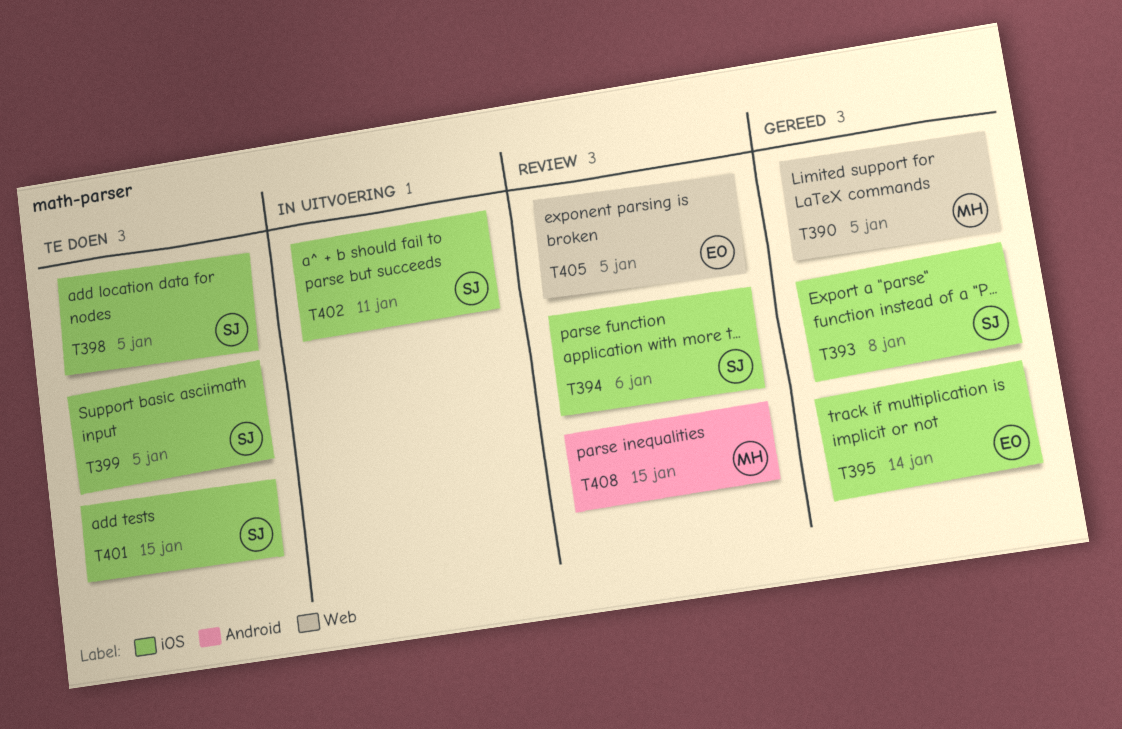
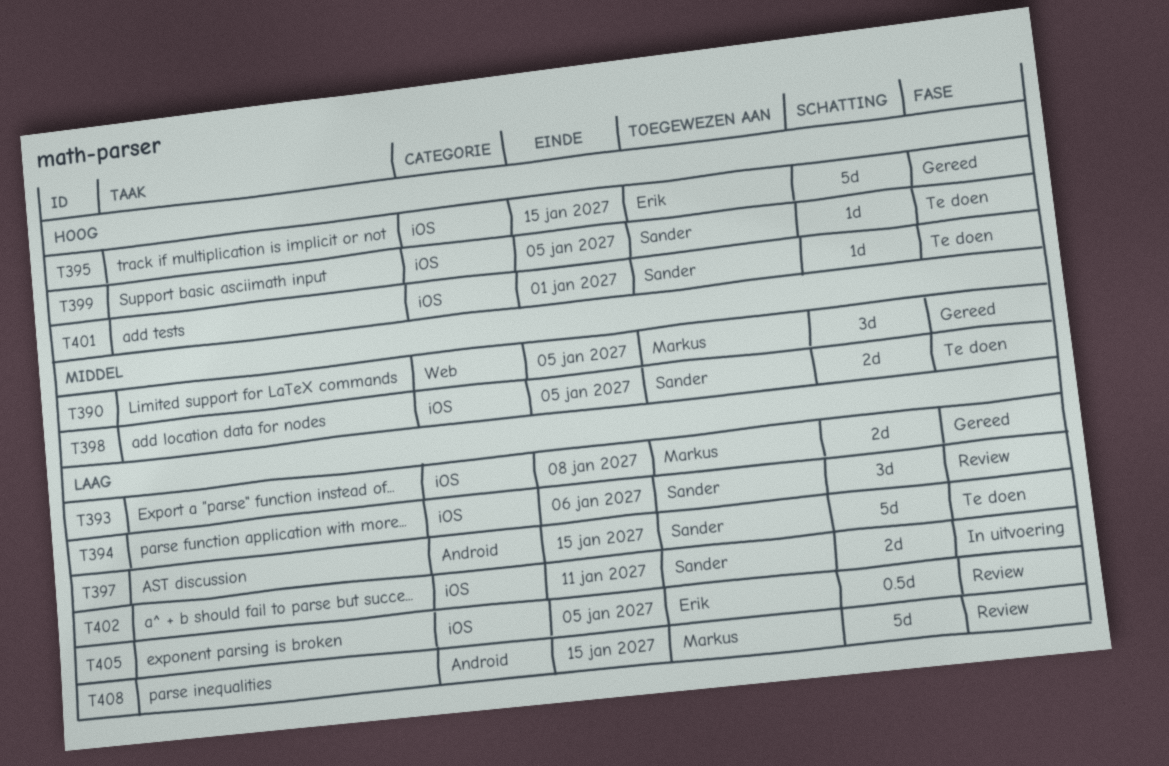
T393, owner: Sander -> Markus
T395, due: Jan 14 -> Jan 15
T397: none -> present
T401, due: Jan 15 -> Jan 1
T405, label: Web -> iOS

